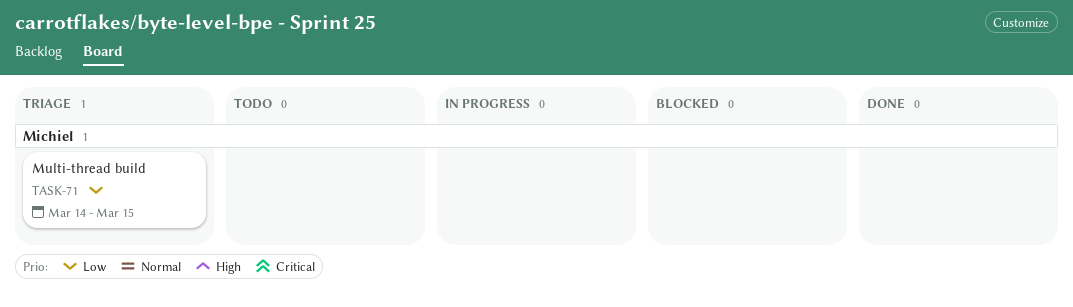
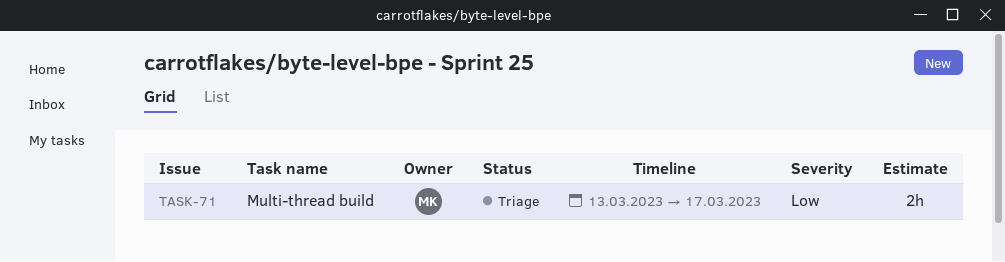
TASK-71, start: Mar 14 -> Mar 13
TASK-71, due: Mar 15 -> Mar 17

